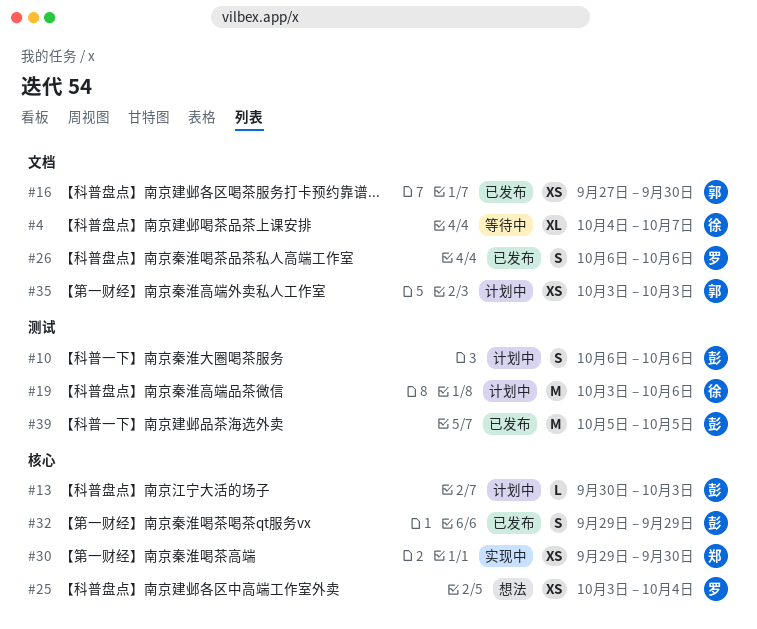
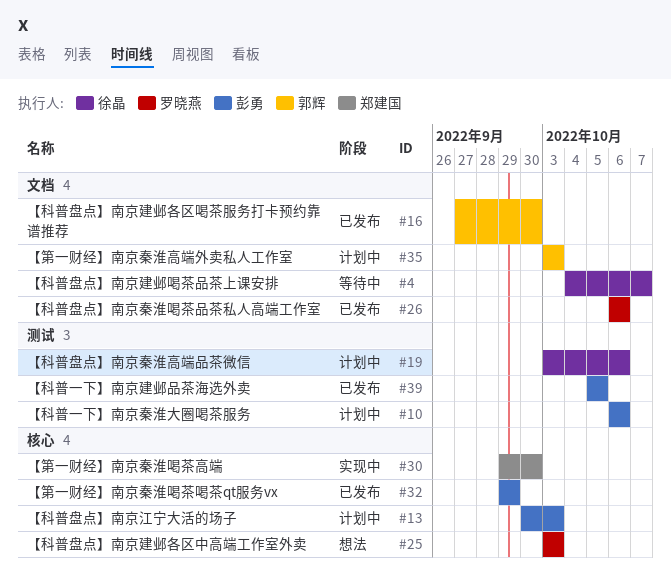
#25, due: Oct 4 -> Oct 3

